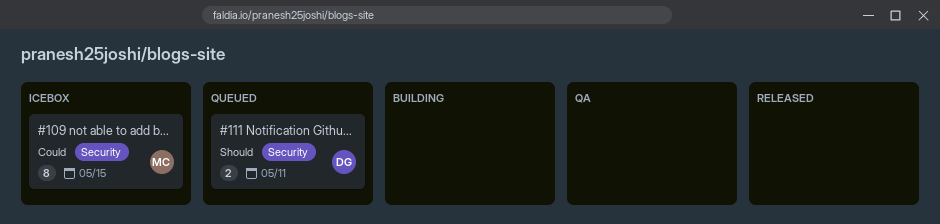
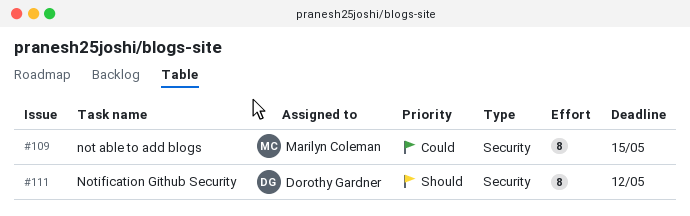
#111, estimate: 2 -> 8
#111, due: May 11 -> May 12

